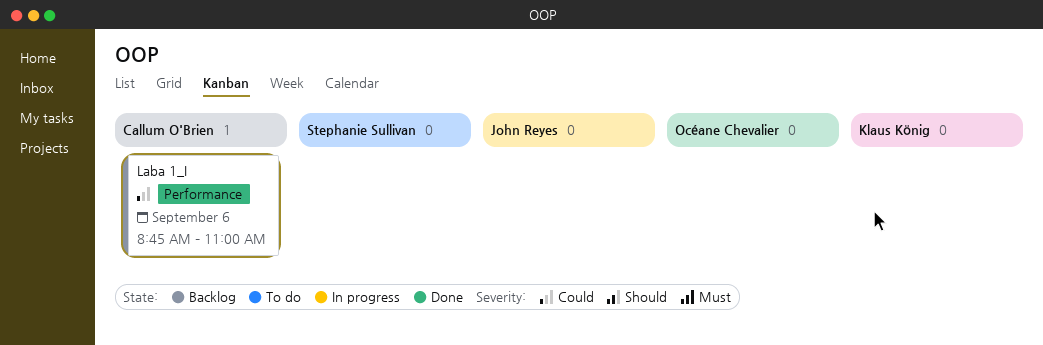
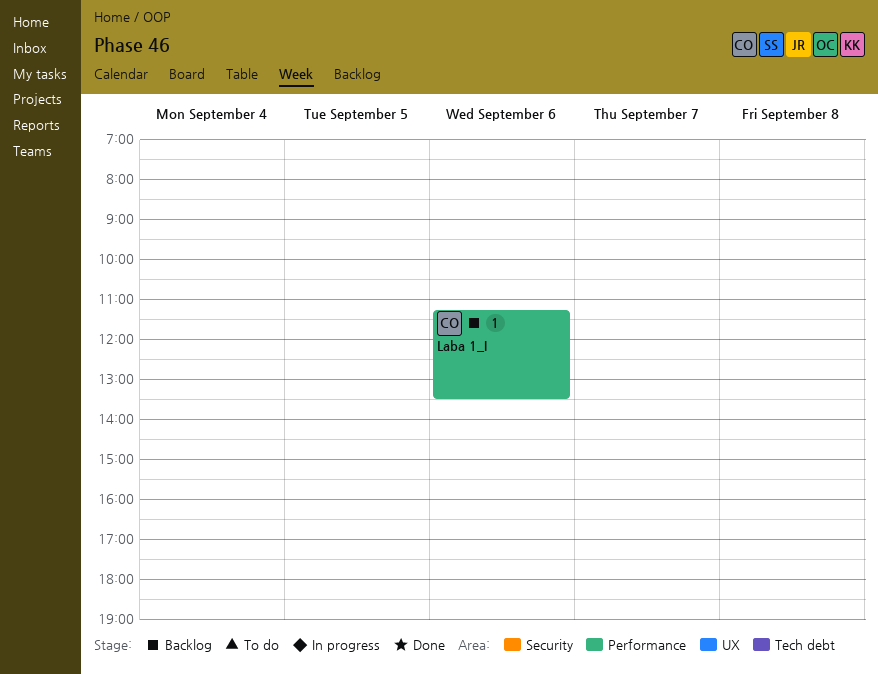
Laba 1_I, begins: 08:45 -> 11:15
Laba 1_I, ends: 11:00 -> 13:30

